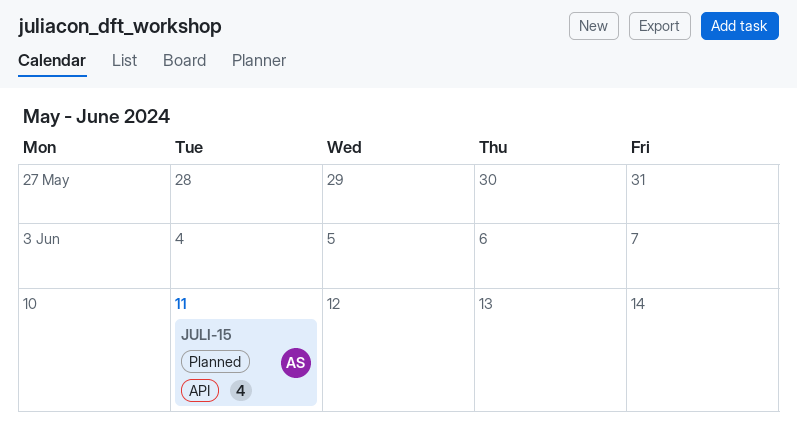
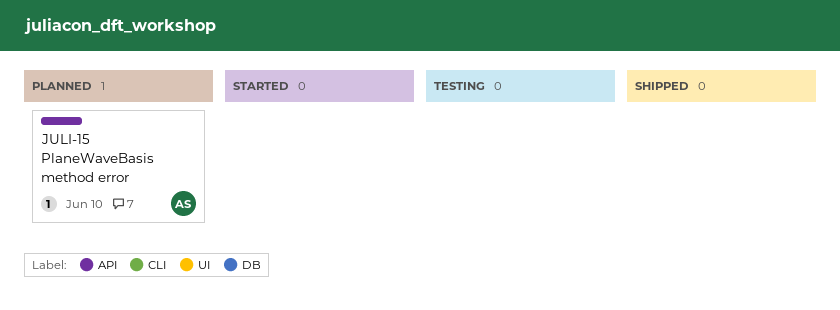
JULI-15, estimate: 4 -> 1
JULI-15, due: Jun 11 -> Jun 10

